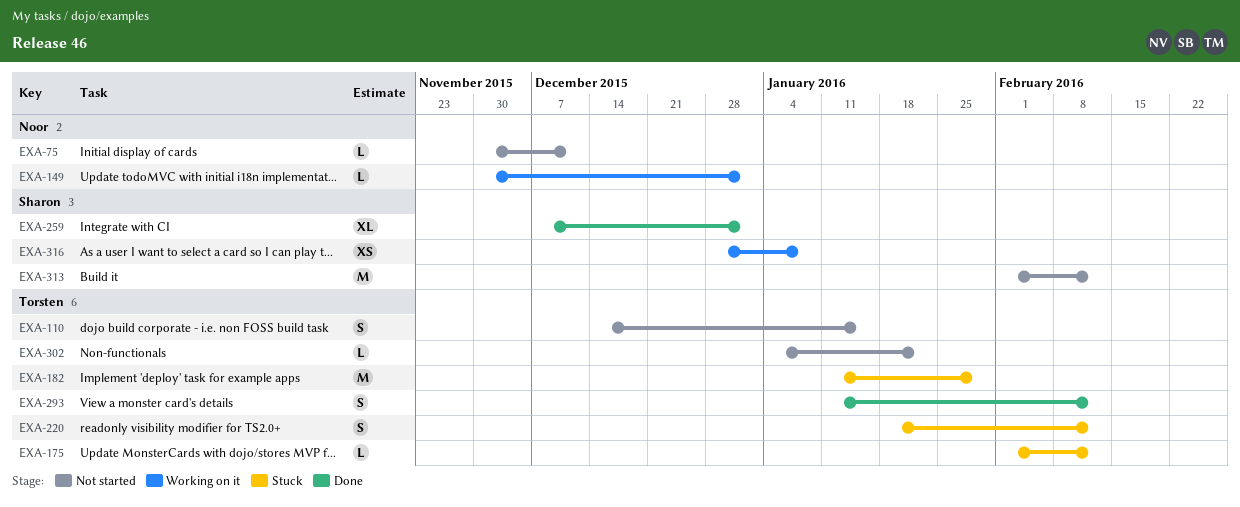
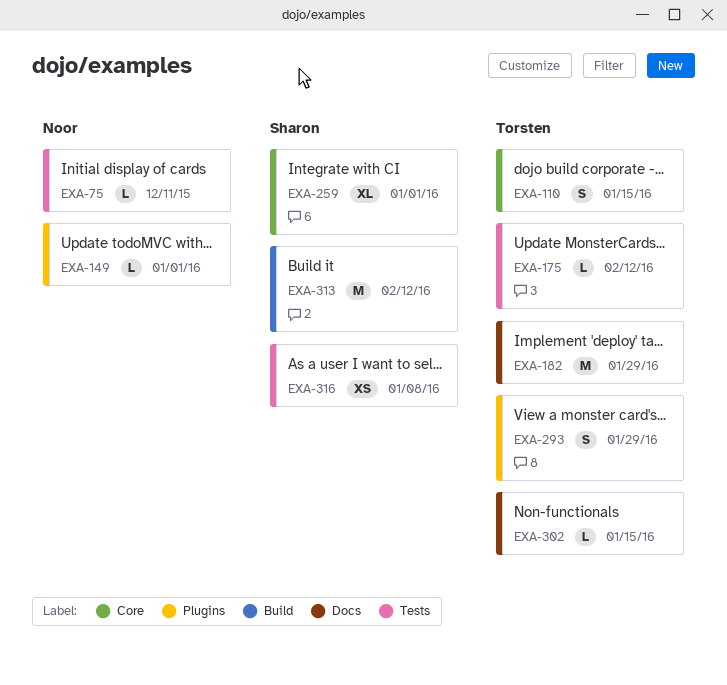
EXA-220: present -> none
EXA-293, due: Feb 12 -> Jan 29
EXA-302, due: Jan 22 -> Jan 15

